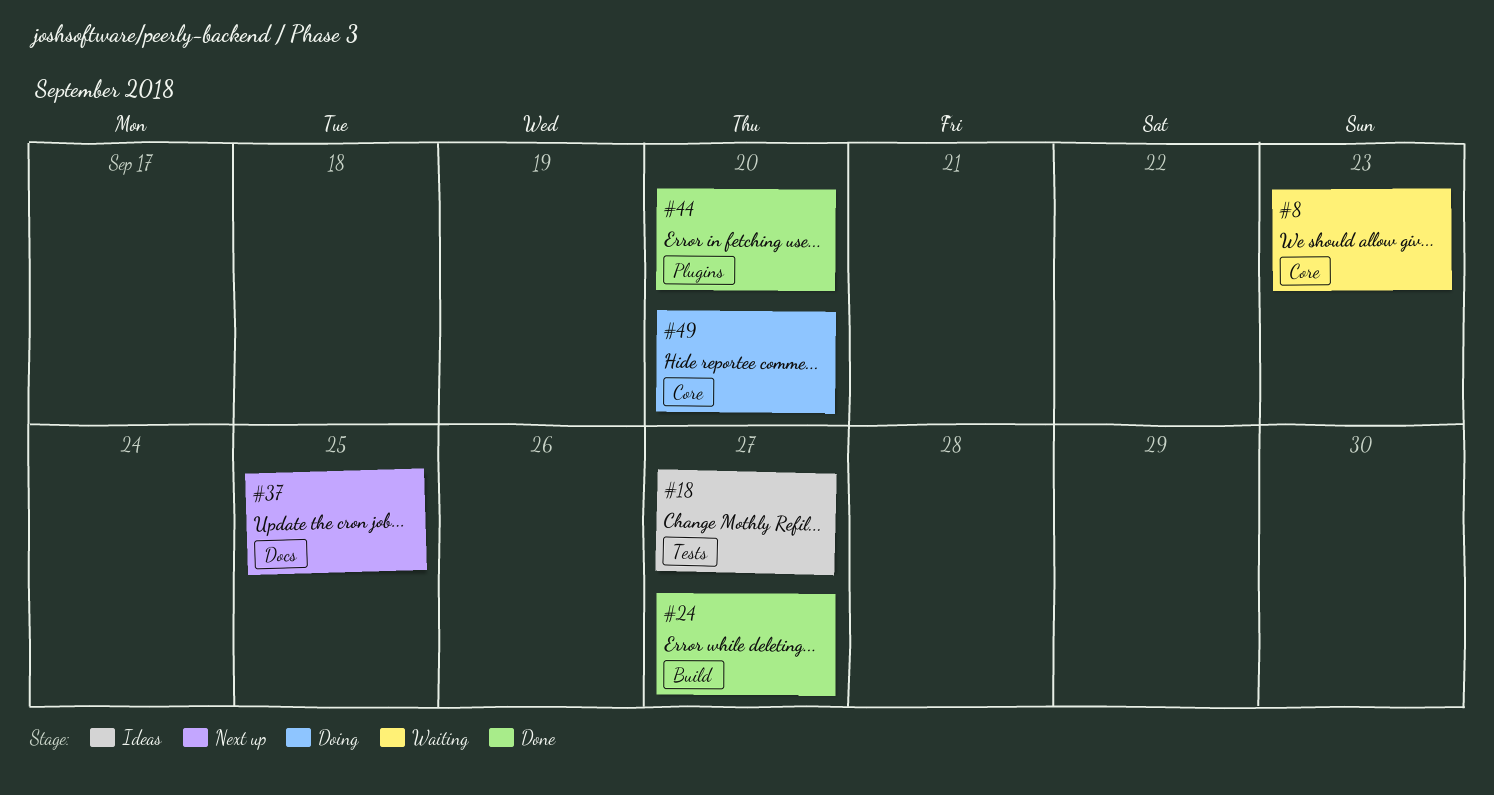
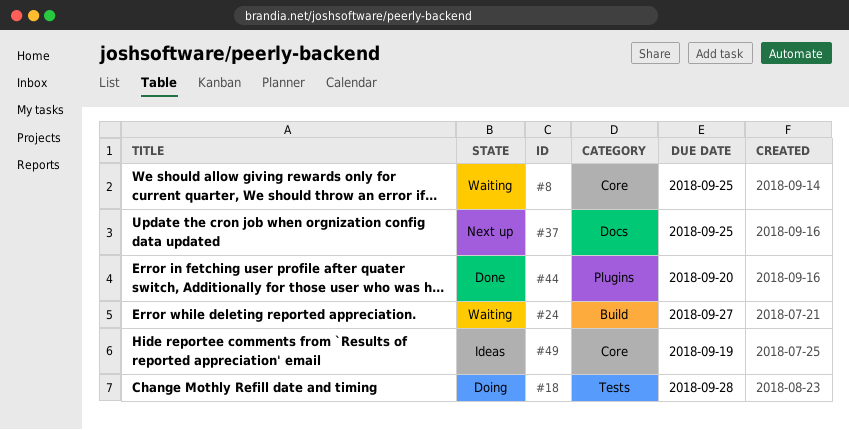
#8, due: Sep 23 -> Sep 25
#18, status: Ideas -> Doing
#18, due: Sep 27 -> Sep 28
#24, status: Done -> Waiting
#49, status: Doing -> Ideas
#49, due: Sep 20 -> Sep 19

